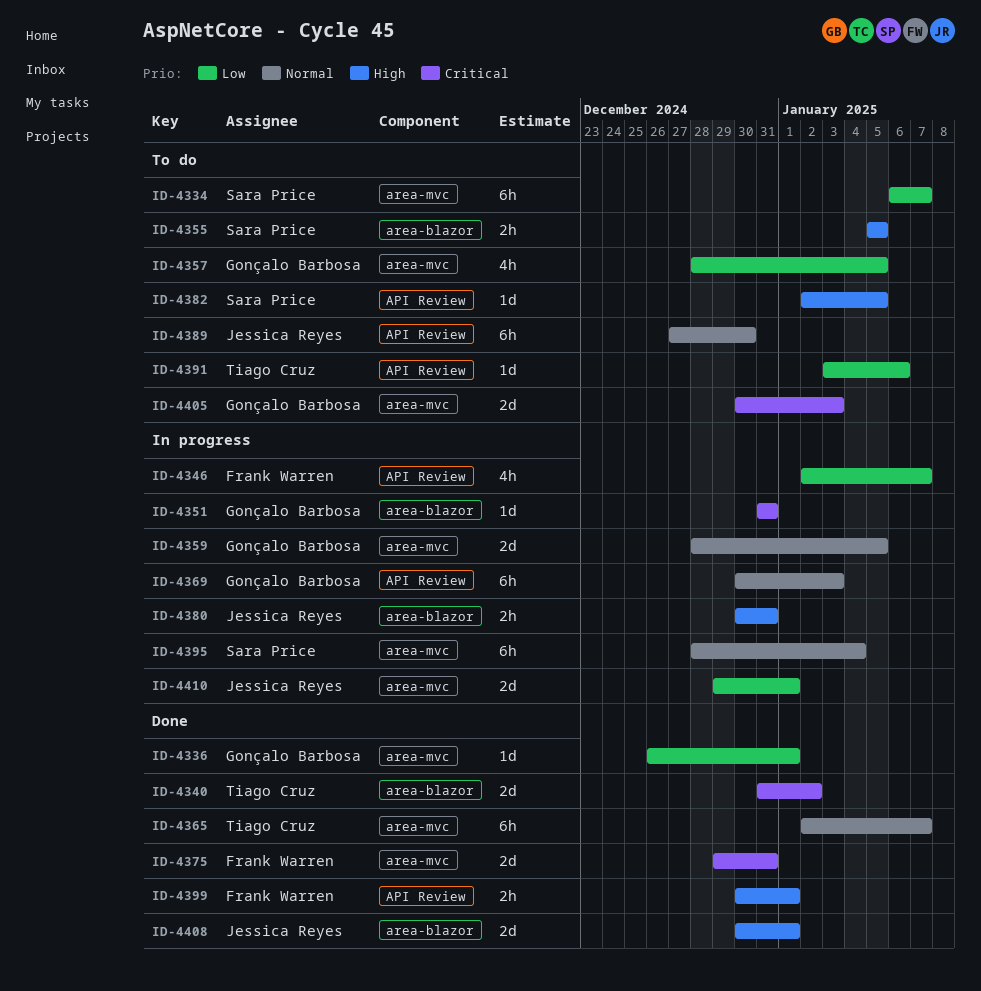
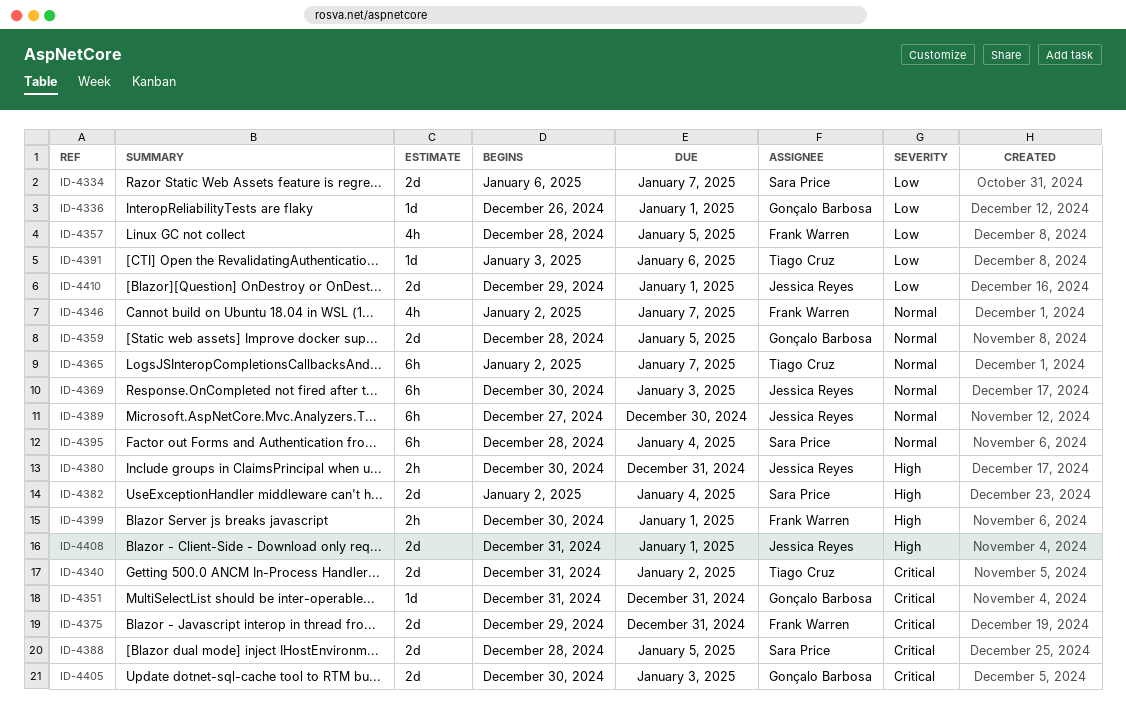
ID-4334, estimate: 6h -> 2d
ID-4346, priority: Low -> Normal
ID-4355: present -> none
ID-4357, owner: Gonçalo Barbosa -> Frank Warren
ID-4369, owner: Gonçalo Barbosa -> Jessica Reyes
ID-4382, estimate: 1d -> 2d
ID-4382, due: Jan 5 -> Jan 4
ID-4388: none -> present
ID-4408, start: Dec 30 -> Dec 31

